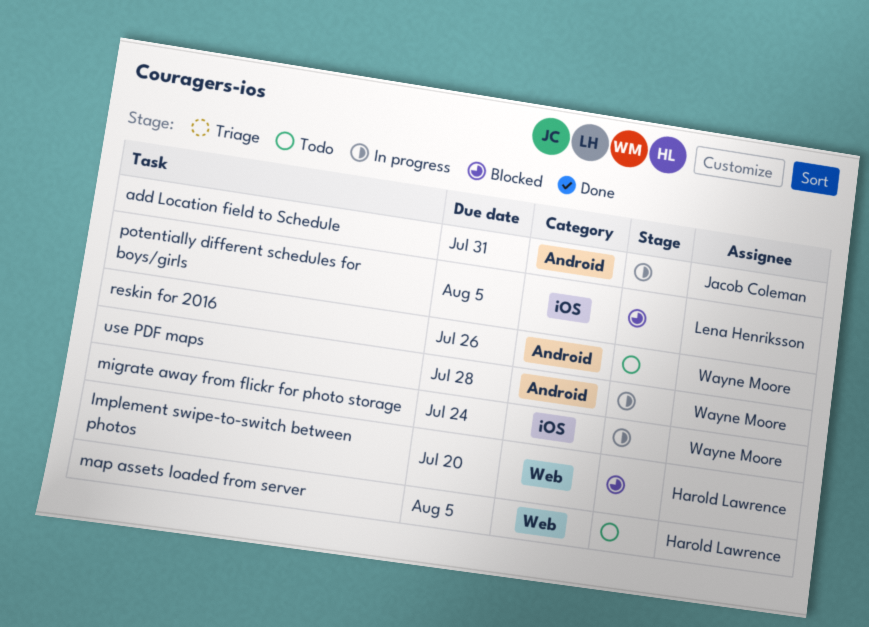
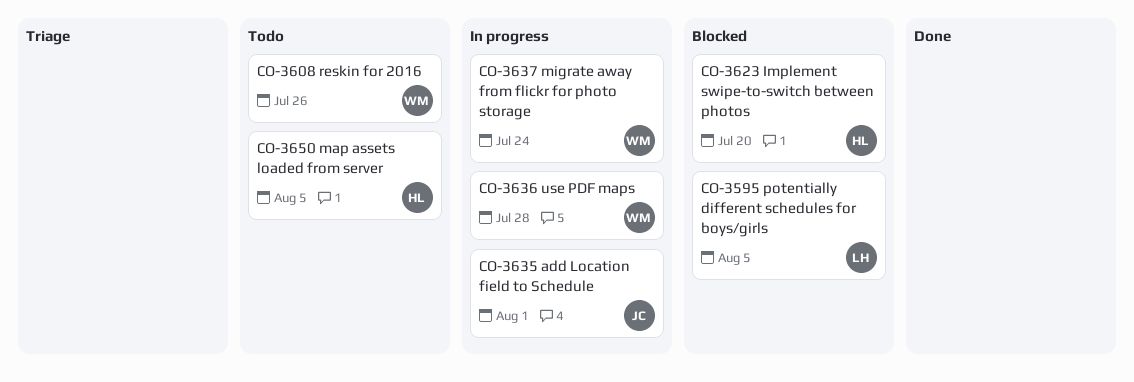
add Location field to Schedule, due: Jul 31 -> Aug 1

